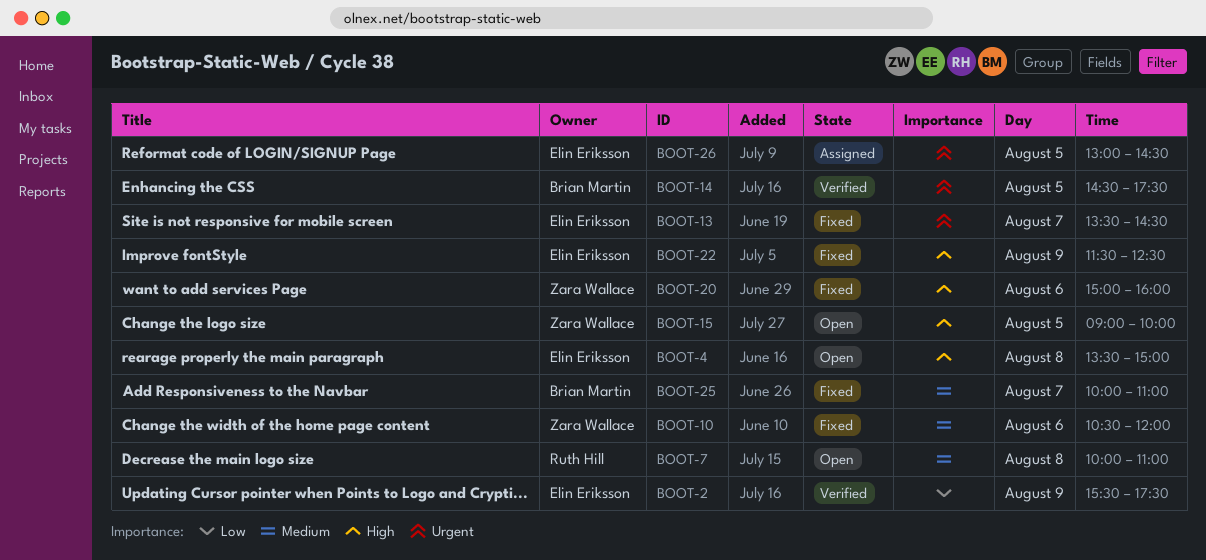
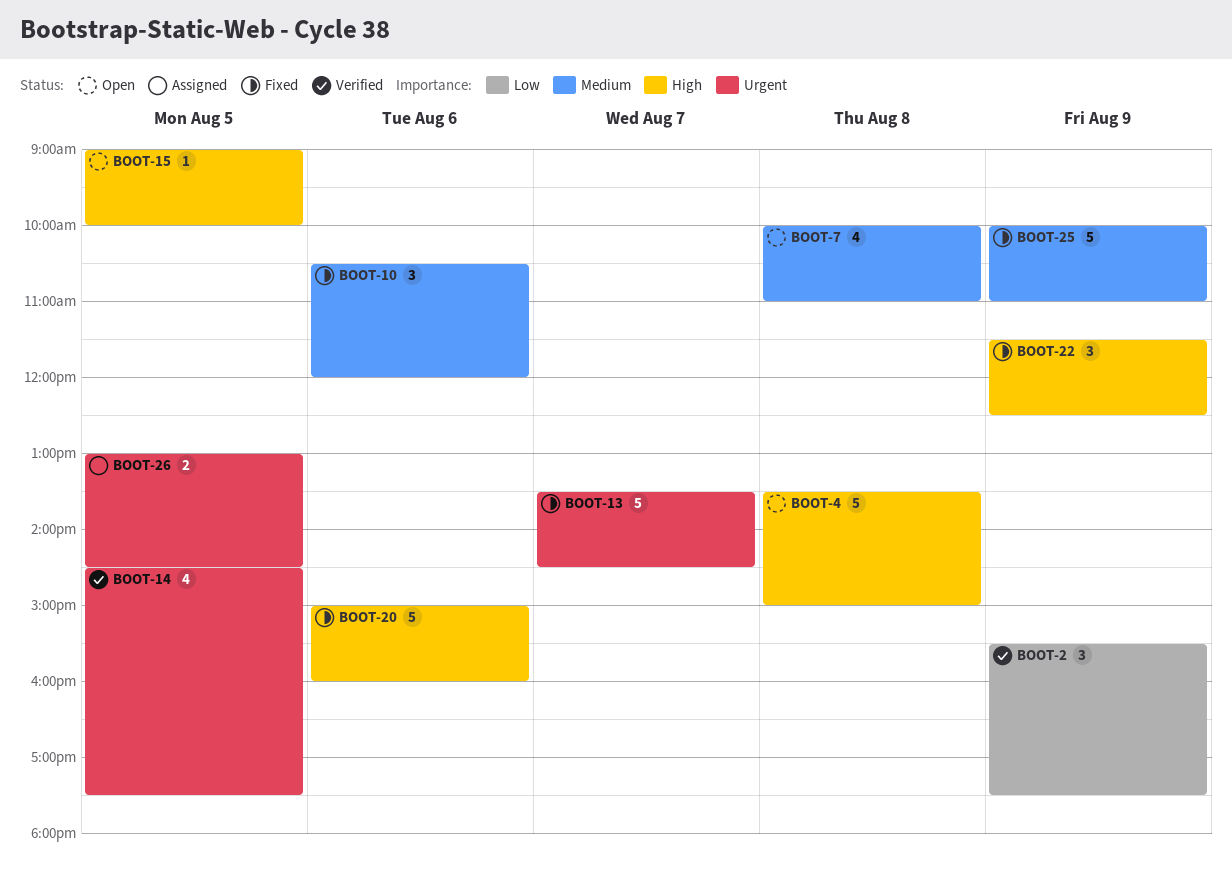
BOOT-25, day: Aug 7 -> Aug 9

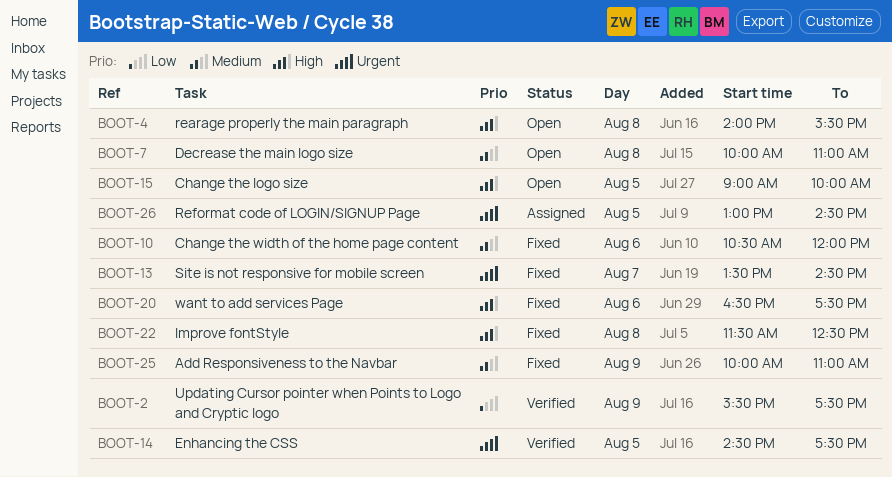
BOOT-4, begins: 13:30 -> 14:00
BOOT-4, ends: 15:00 -> 15:30
BOOT-20, begins: 15:00 -> 16:30
BOOT-20, ends: 16:00 -> 17:30
BOOT-22, day: Aug 9 -> Aug 8

